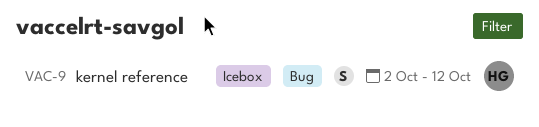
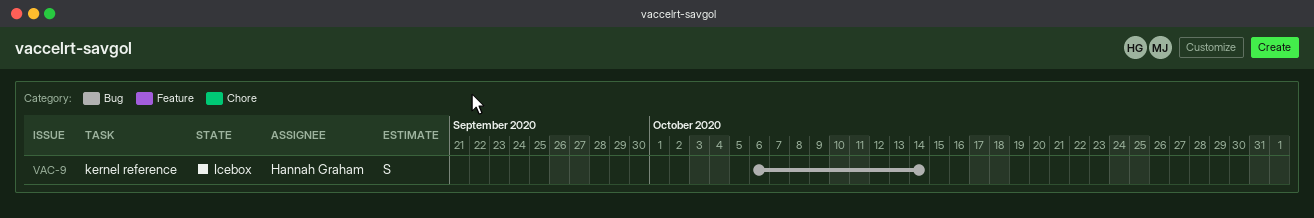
VAC-9, start: Oct 2 -> Oct 6
VAC-9, due: Oct 12 -> Oct 14

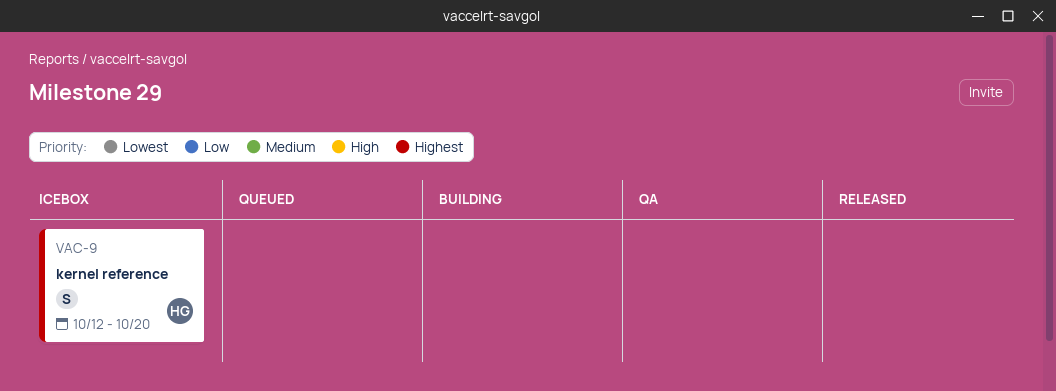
VAC-9, start: Oct 6 -> Oct 12
VAC-9, due: Oct 14 -> Oct 20

